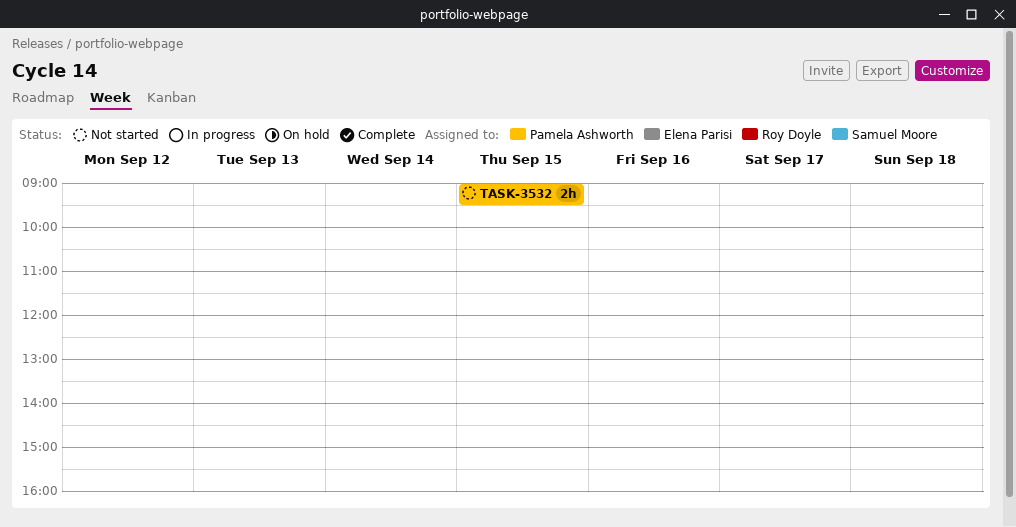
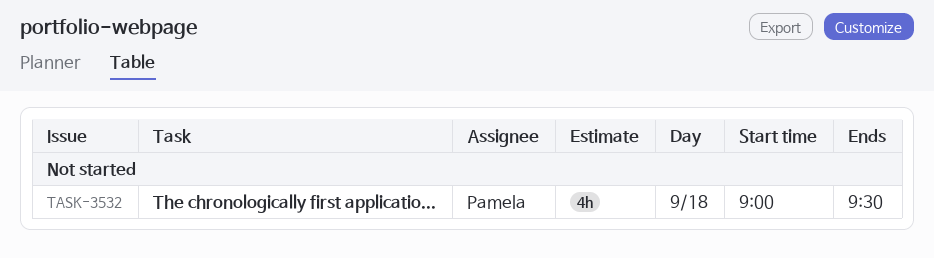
TASK-3532, estimate: 2h -> 4h
TASK-3532, day: Sep 15 -> Sep 18

